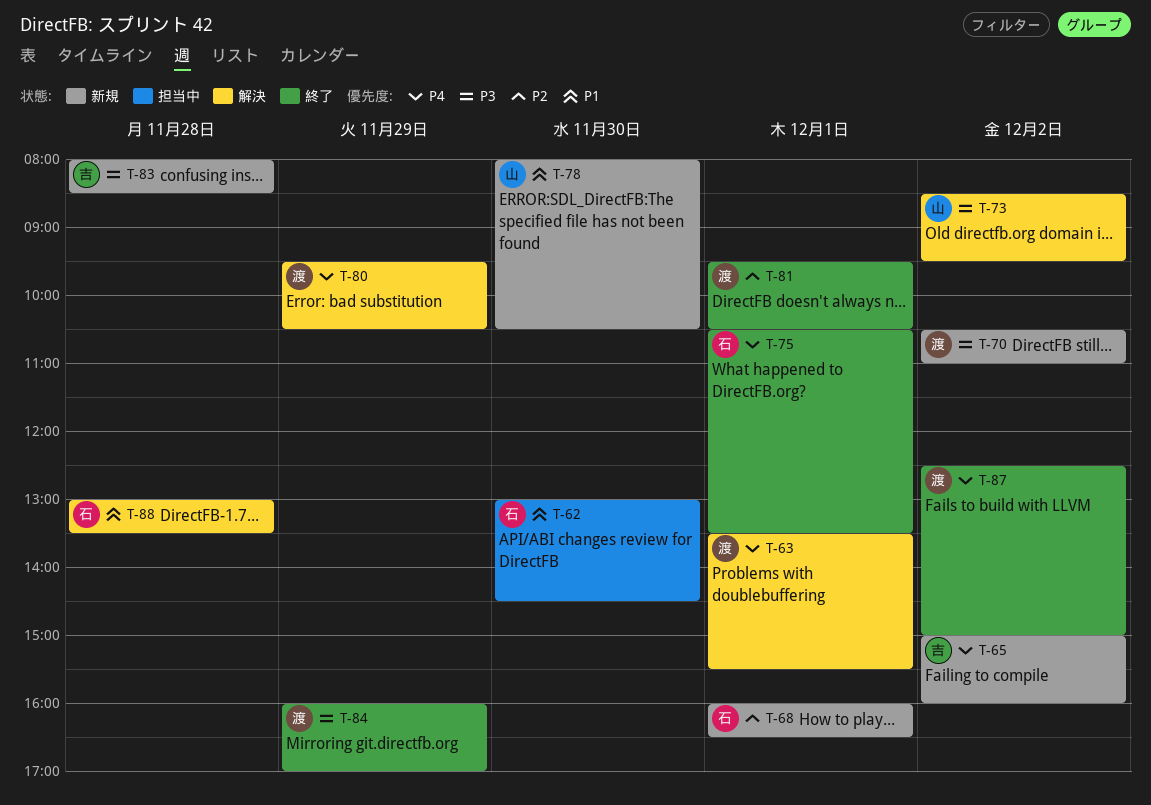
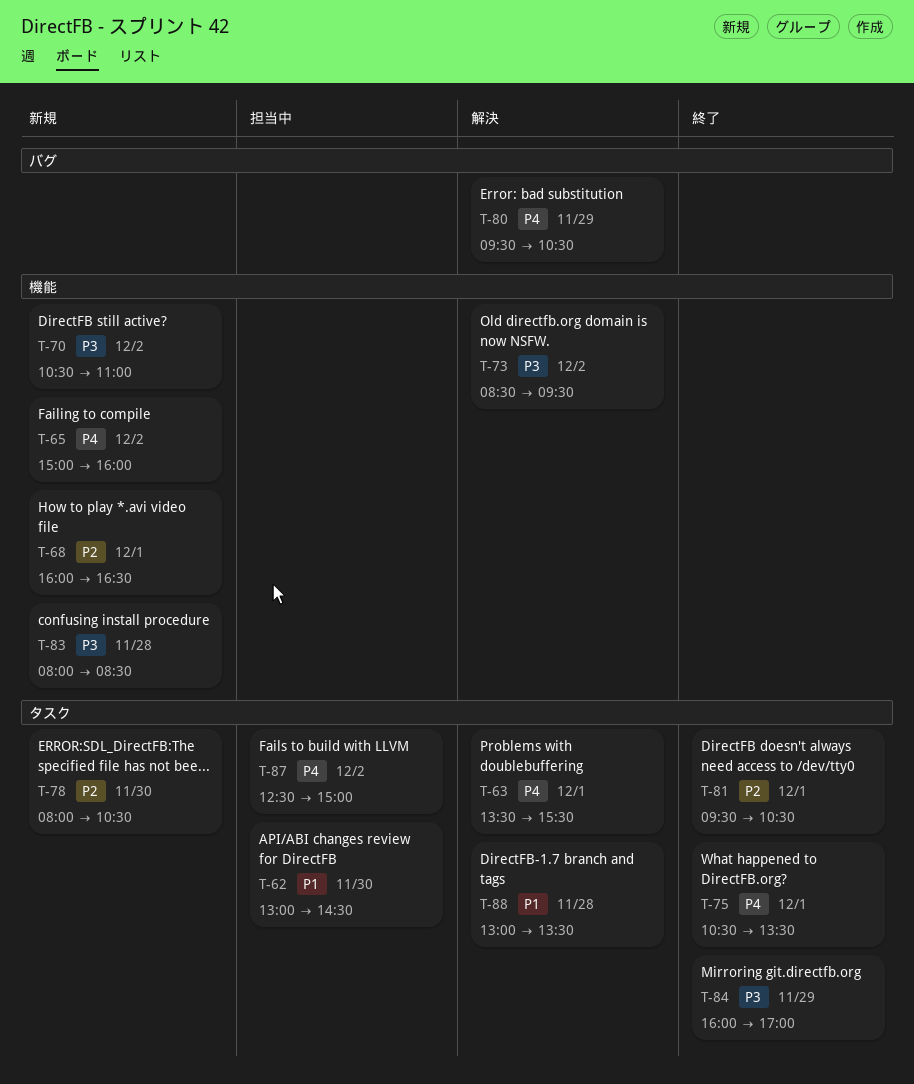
T-78, priority: P1 -> P2
T-87, status: 終了 -> 担当中

